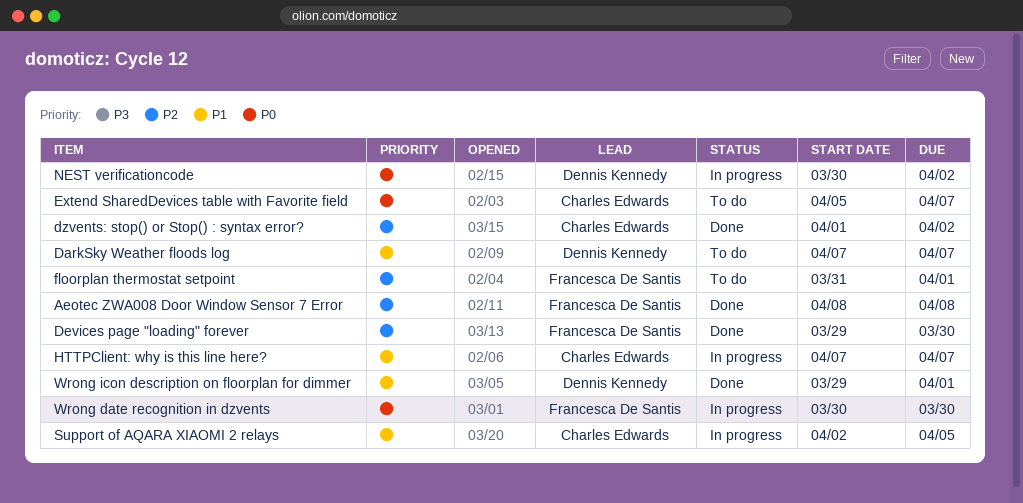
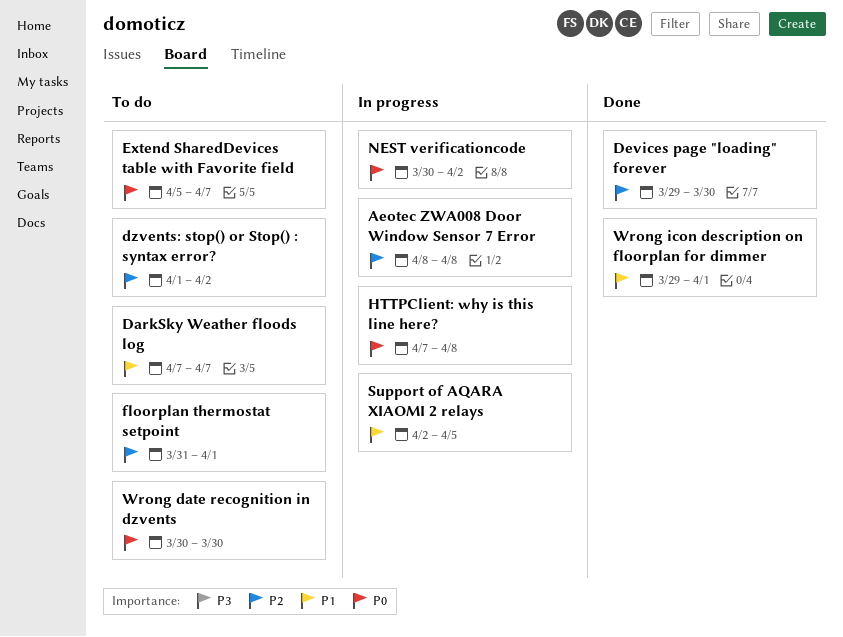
Aeotec ZWA008 Door Window Sensor 7 Error, status: Done -> In progress
dzvents: stop() or Stop() : syntax error?, status: Done -> To do
HTTPClient: why is this line here?, priority: P1 -> P0
HTTPClient: why is this line here?, due: Apr 7 -> Apr 8
Wrong date recognition in dzvents, status: In progress -> To do

